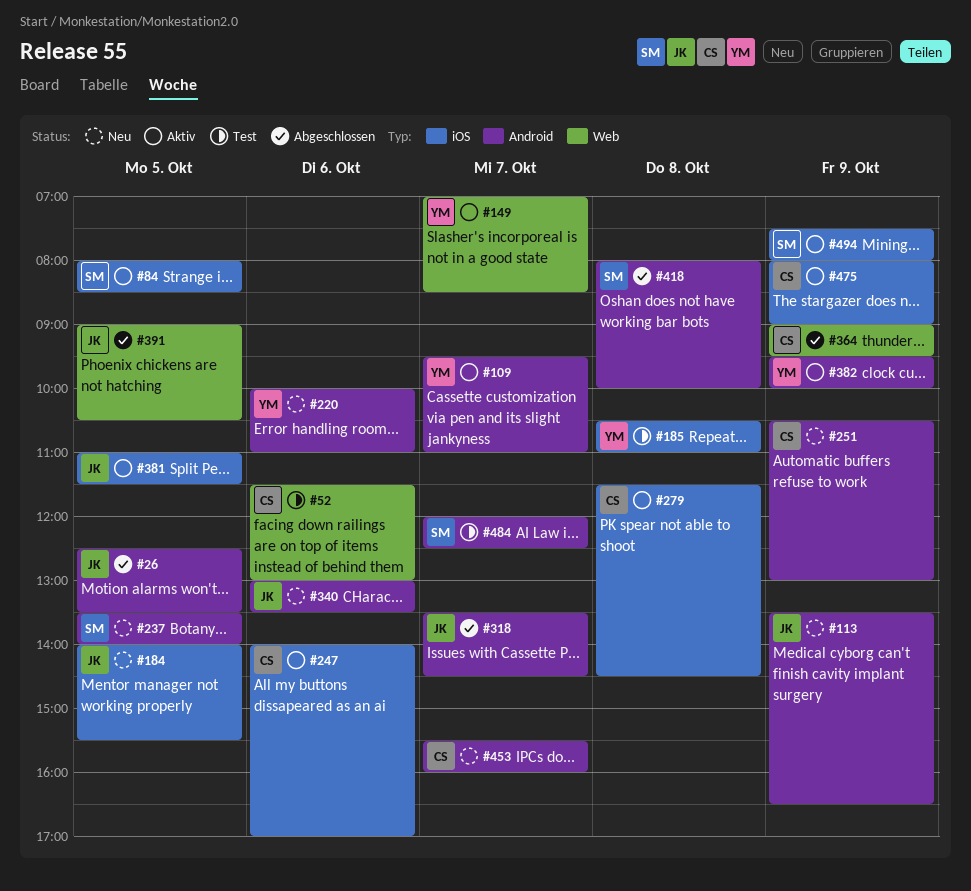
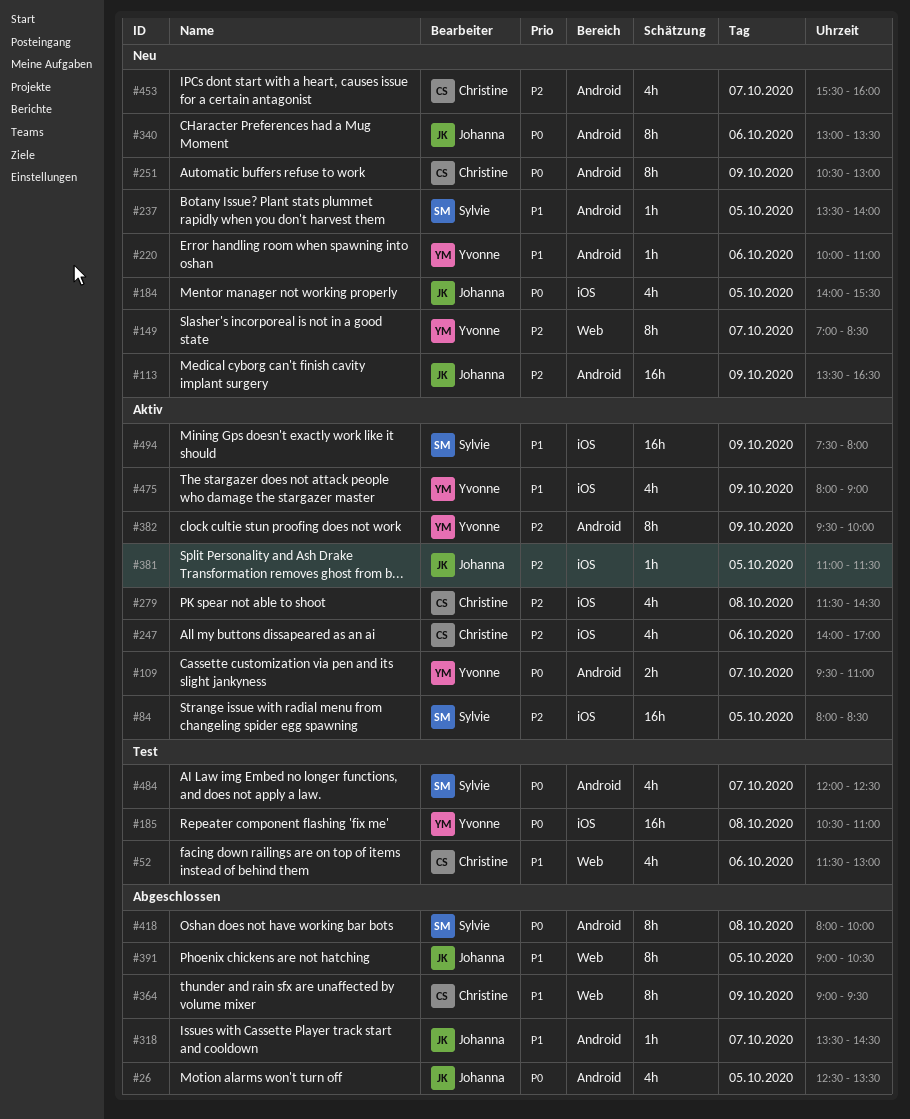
#149, status: Aktiv -> Neu
#475, owner: Christine -> Yvonne

